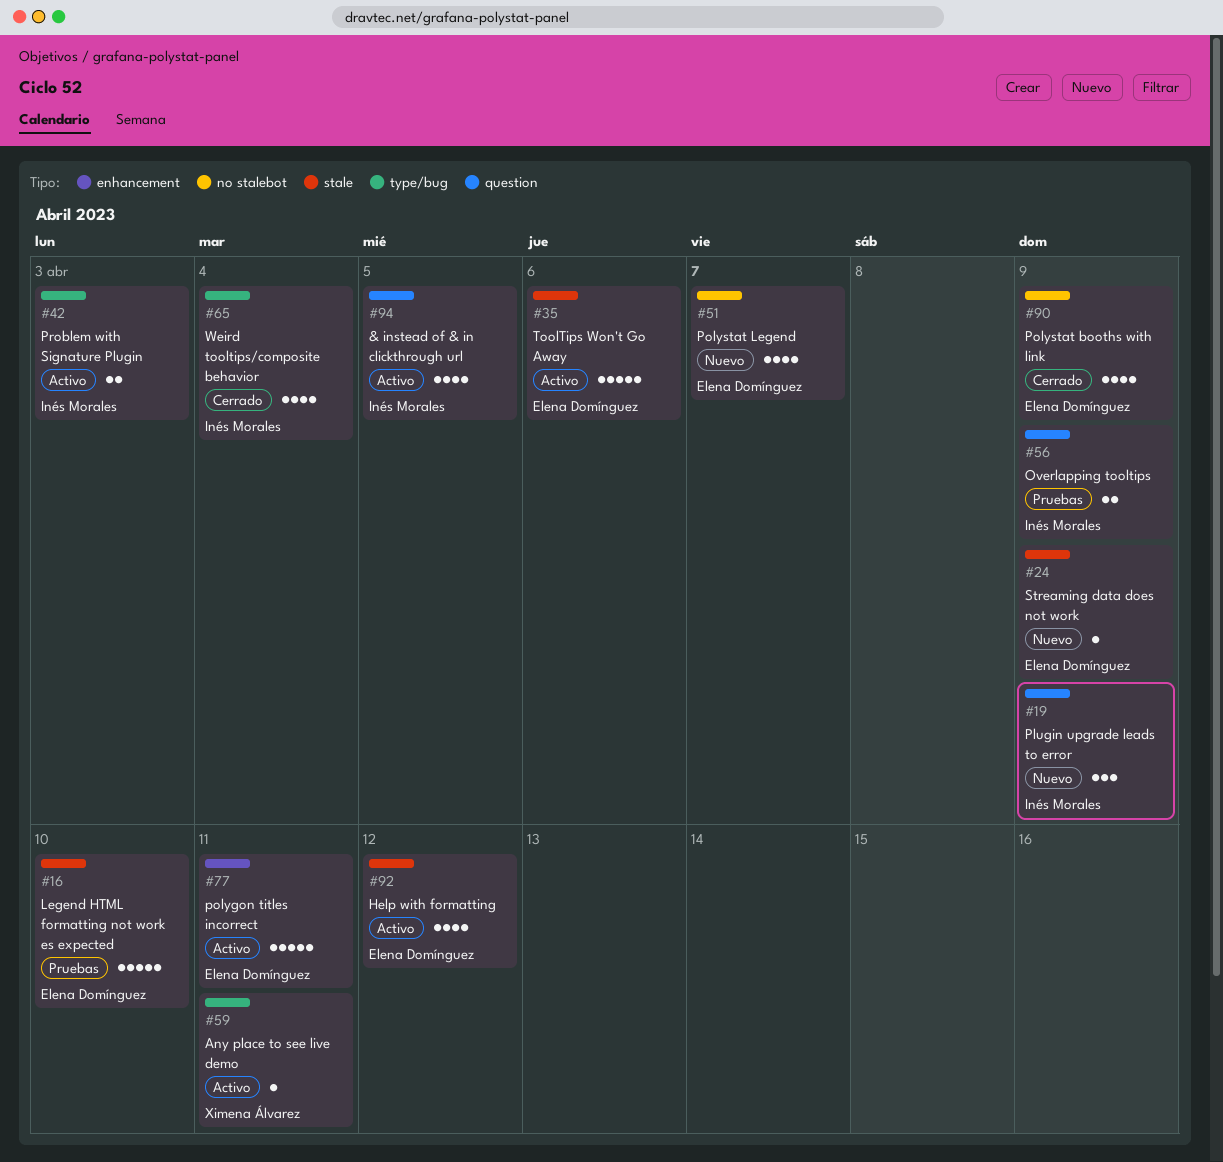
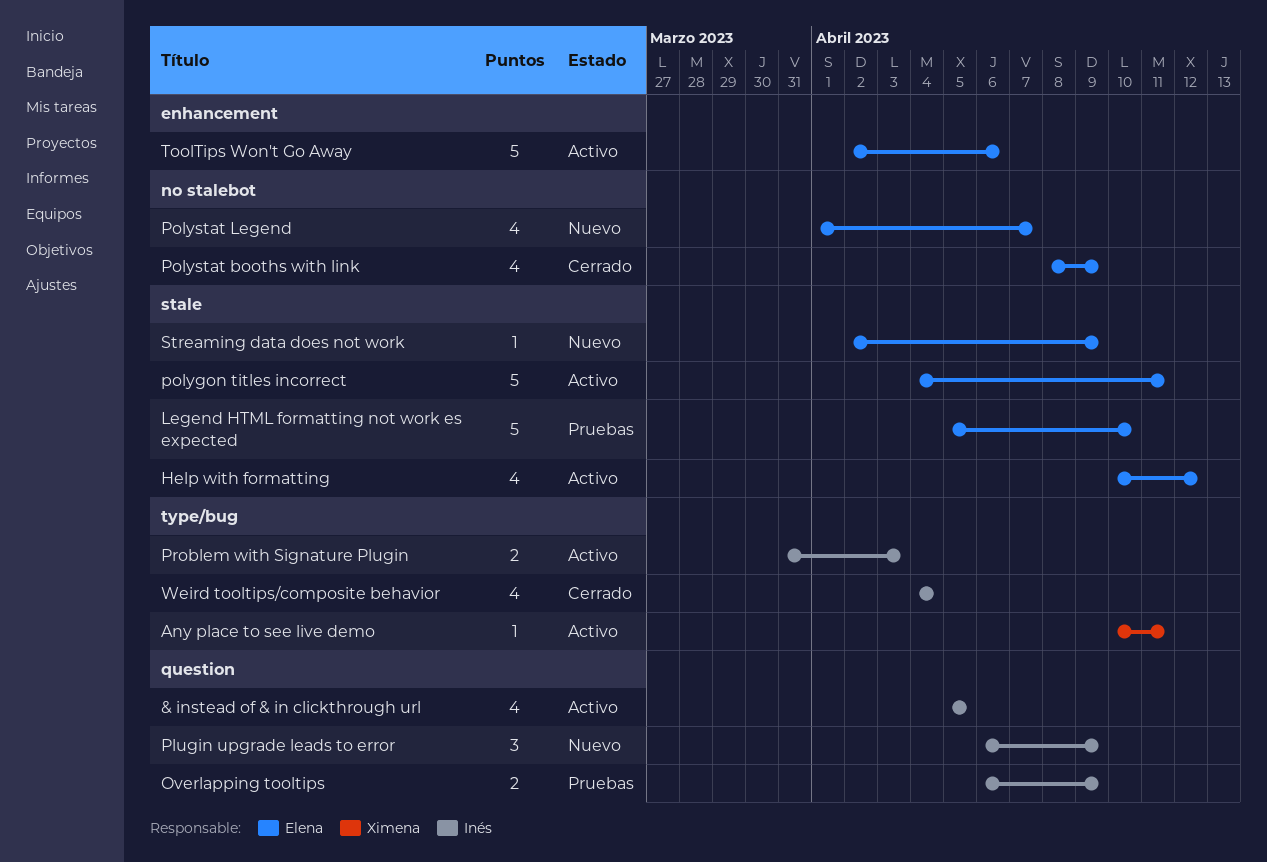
polygon titles incorrect, label: enhancement -> stale
ToolTips Won't Go Away, label: stale -> enhancement

